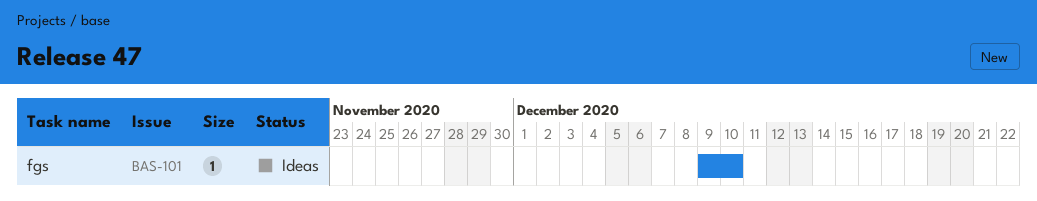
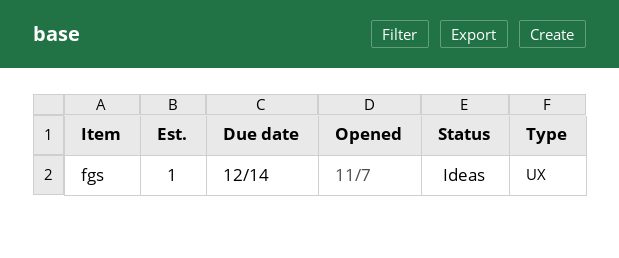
fgs, due: Dec 10 -> Dec 14

